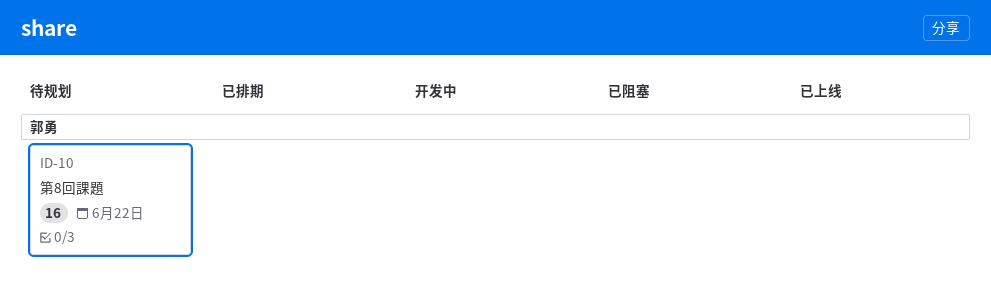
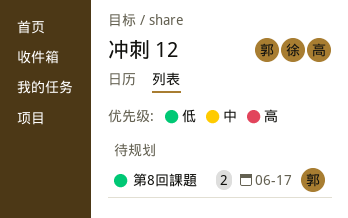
第8回課題, estimate: 16 -> 2
第8回課題, due: Jun 22 -> Jun 17

